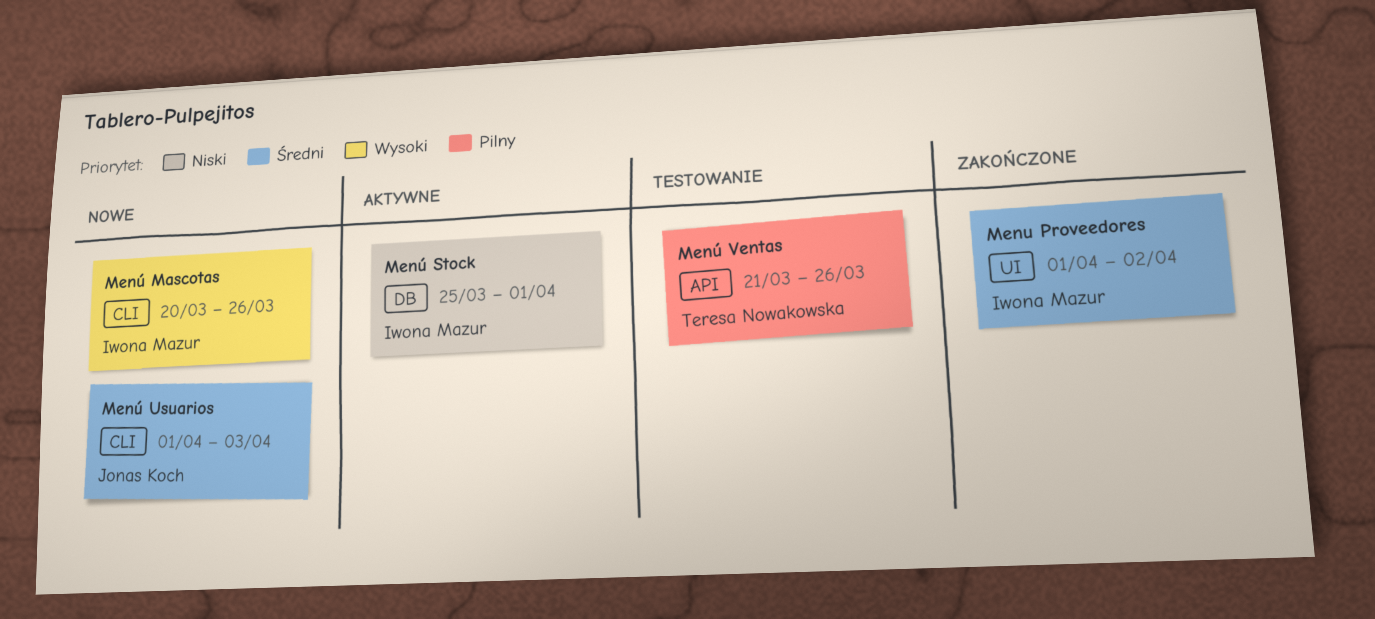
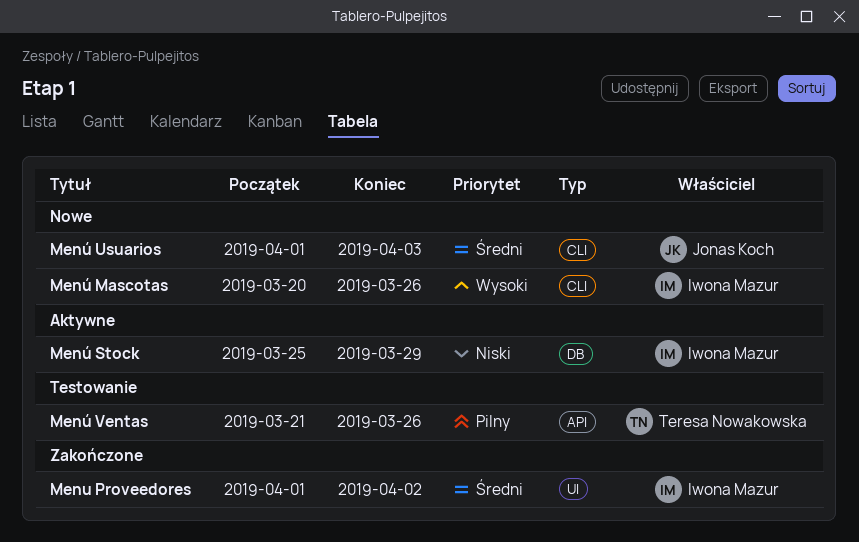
Menú Stock, due: Apr 1 -> Mar 29

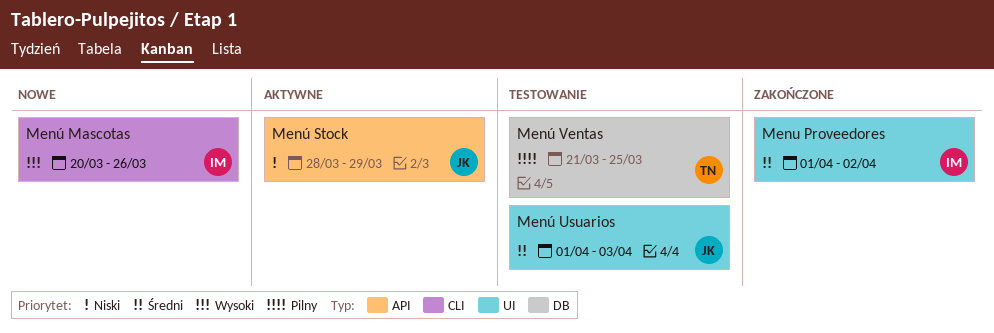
Menú Stock, owner: Iwona Mazur -> Jonas Koch
Menú Stock, label: DB -> API
Menú Stock, start: Mar 25 -> Mar 28
Menú Usuarios, status: Nowe -> Testowanie
Menú Usuarios, label: CLI -> UI
Menú Ventas, label: API -> DB
Menú Ventas, due: Mar 26 -> Mar 25

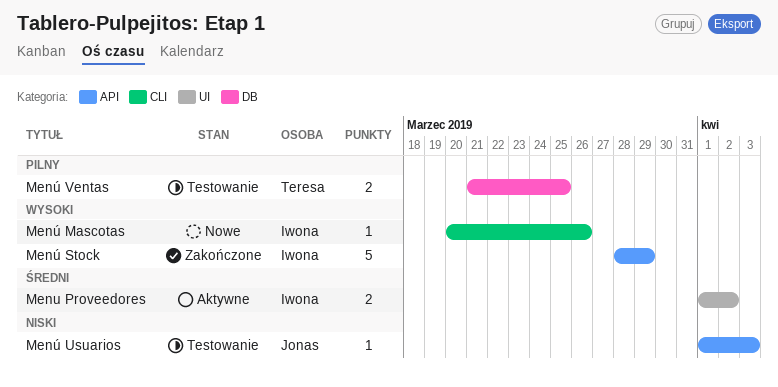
Menu Proveedores, status: Zakończone -> Aktywne
Menú Stock, status: Aktywne -> Zakończone
Menú Stock, owner: Jonas -> Iwona
Menú Stock, priority: Niski -> Wysoki
Menú Usuarios, priority: Średni -> Niski
Menú Usuarios, label: UI -> API

